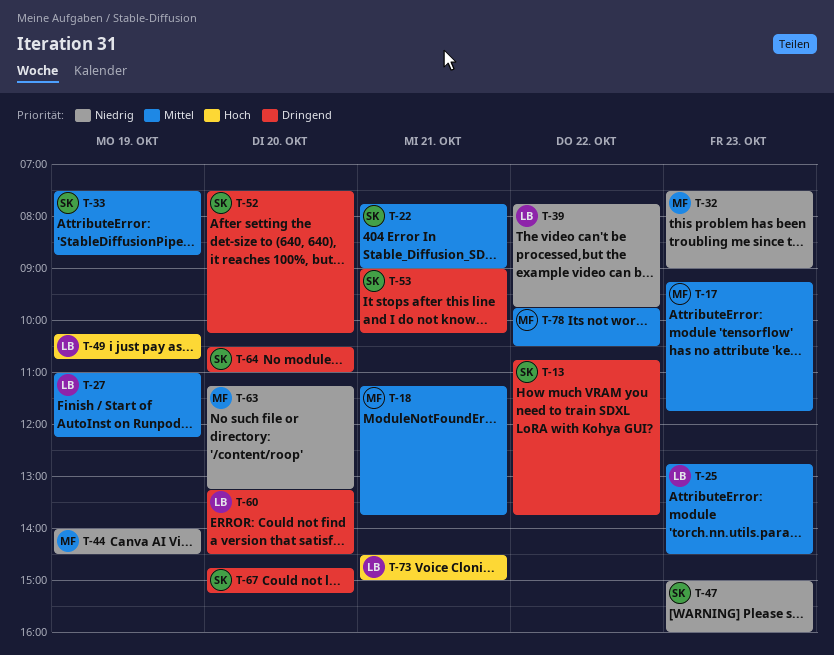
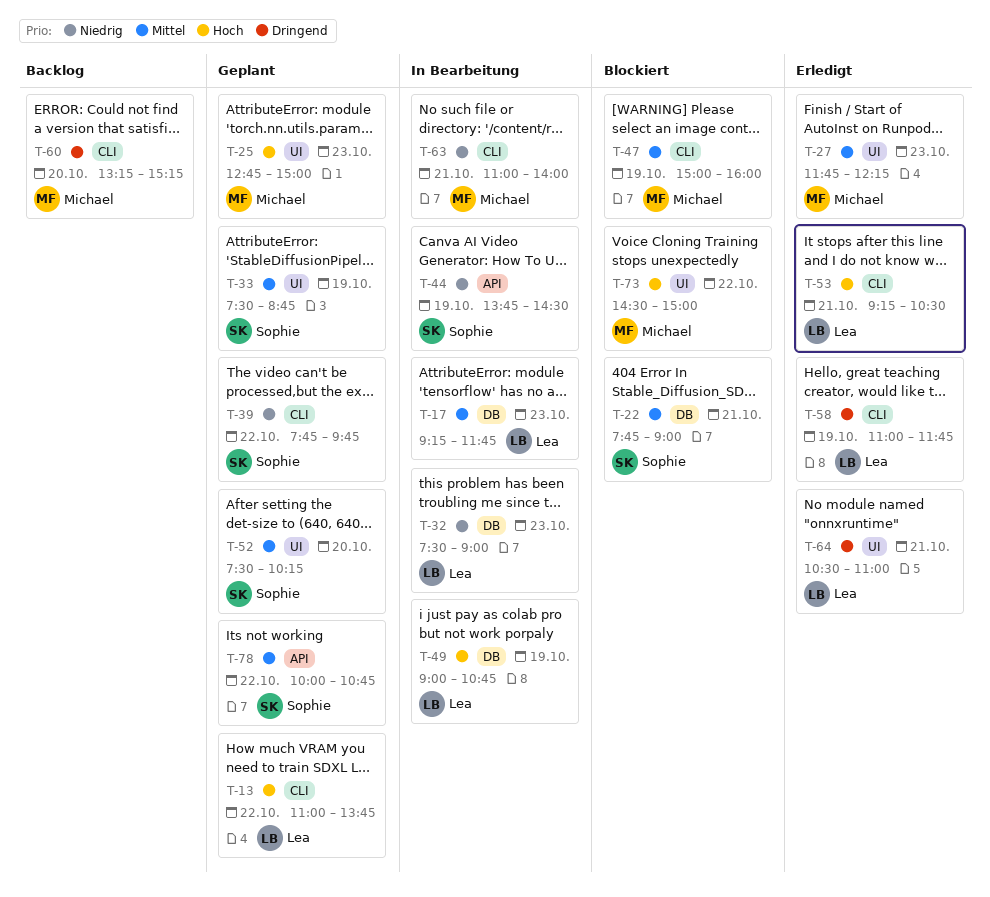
T-13, owner: Sophie -> Lea
T-13, priority: Dringend -> Hoch
T-13, begins: 10:45 -> 11:00
T-17, owner: Michael -> Lea
T-18: present -> none
T-25, owner: Lea -> Michael
T-25, priority: Mittel -> Hoch
T-25, ends: 14:30 -> 15:00
T-27, owner: Lea -> Michael
T-27, day: Oct 19 -> Oct 23
T-27, begins: 11:00 -> 11:45
T-32, owner: Michael -> Lea
T-39, owner: Lea -> Sophie
T-44, owner: Michael -> Sophie
T-44, begins: 14:00 -> 13:45
T-47, owner: Sophie -> Michael
T-47, priority: Niedrig -> Mittel
T-47, day: Oct 23 -> Oct 19
T-49, begins: 10:15 -> 09:00
T-52, priority: Dringend -> Mittel
T-53, owner: Sophie -> Lea
T-53, priority: Dringend -> Hoch
T-53, begins: 09:00 -> 09:15
T-53, ends: 10:15 -> 10:30
T-58: none -> present
T-60, owner: Lea -> Michael
T-60, ends: 14:30 -> 15:15
T-63, day: Oct 20 -> Oct 21
T-63, begins: 11:15 -> 11:00
T-63, ends: 13:15 -> 14:00
T-64, owner: Sophie -> Lea
T-64, day: Oct 20 -> Oct 21
T-67: present -> none
T-73, owner: Lea -> Michael
T-73, day: Oct 21 -> Oct 22
T-78, owner: Michael -> Sophie
T-78, begins: 09:45 -> 10:00
T-78, ends: 10:30 -> 10:45

